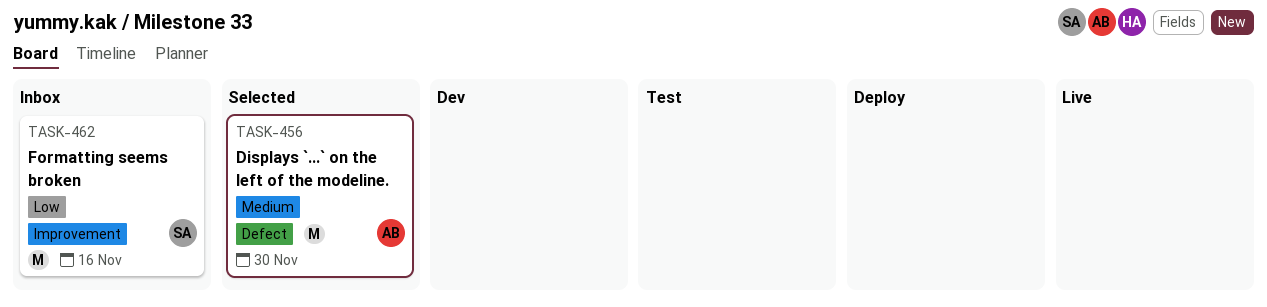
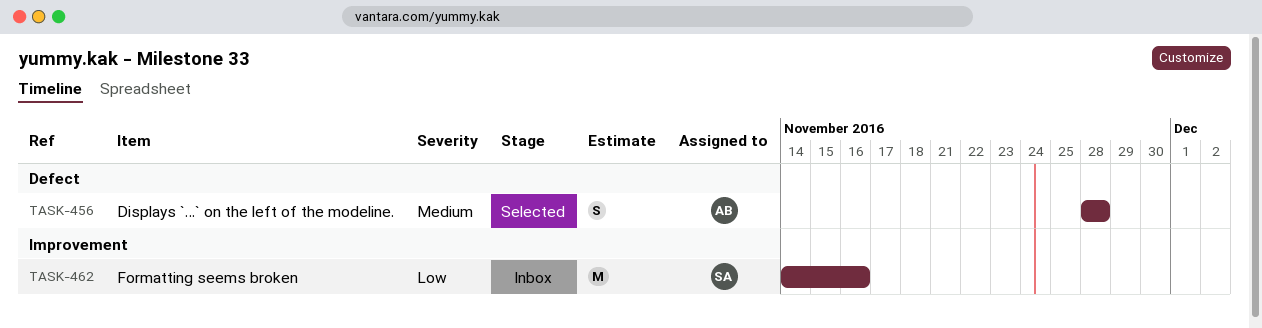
TASK-456, estimate: M -> S
TASK-456, due: Nov 30 -> Nov 28

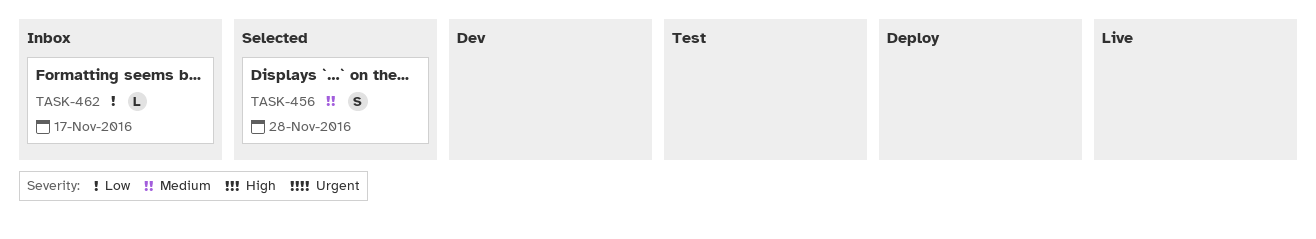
TASK-462, estimate: M -> L
TASK-462, due: Nov 16 -> Nov 17

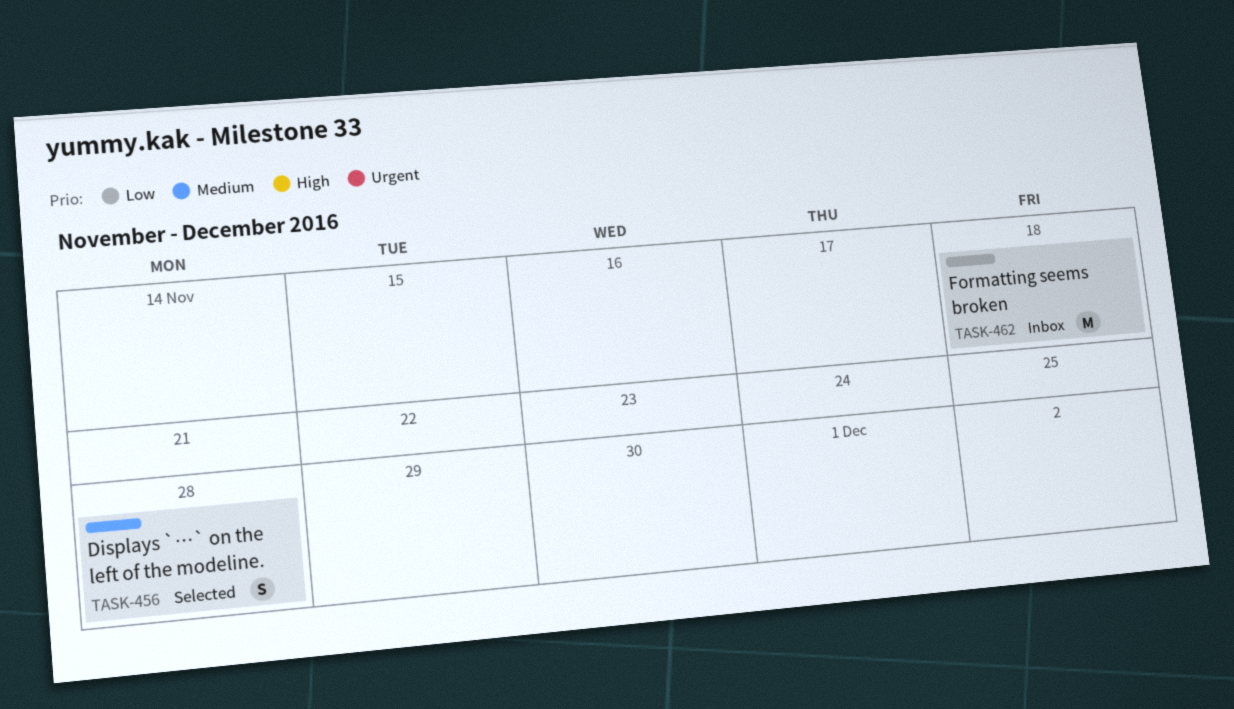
TASK-462, estimate: L -> M
TASK-462, due: Nov 17 -> Nov 18

